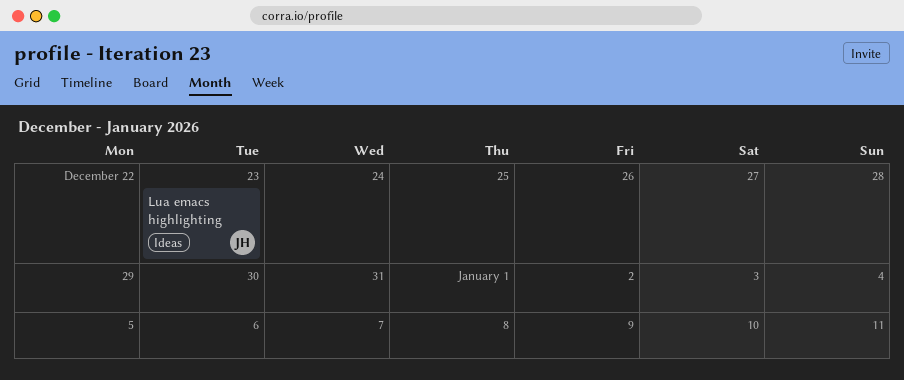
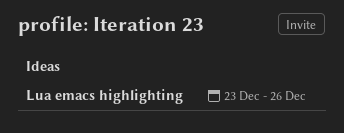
Lua emacs highlighting, due: Dec 23 -> Dec 26

